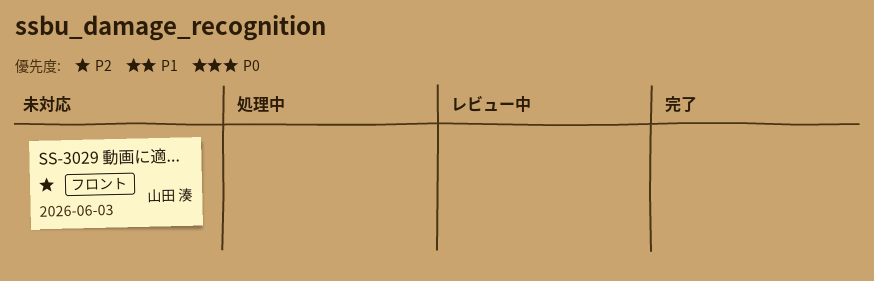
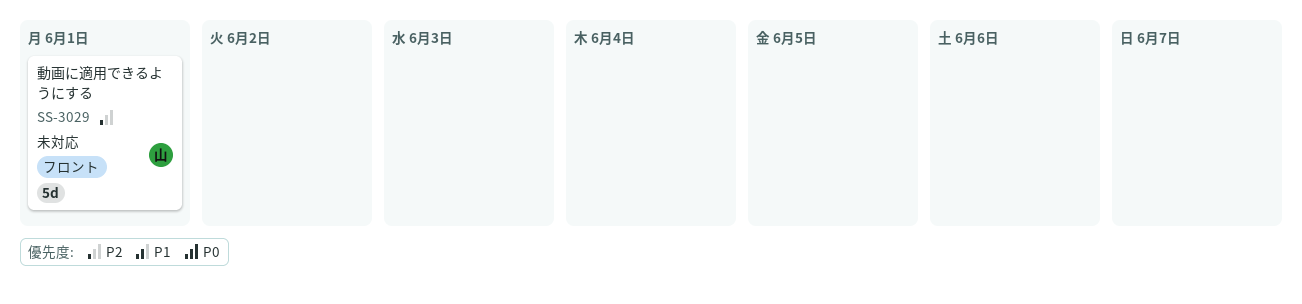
SS-3029, due: Jun 3 -> Jun 1

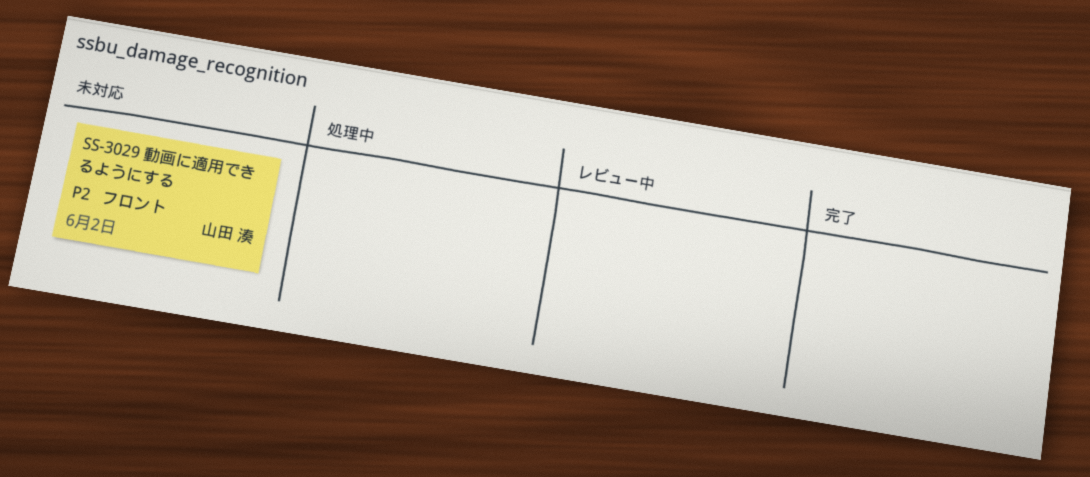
SS-3029, due: Jun 1 -> Jun 2

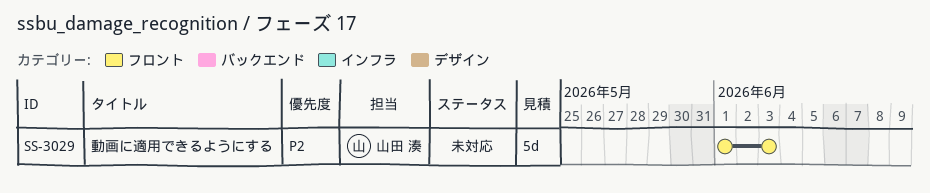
SS-3029, due: Jun 2 -> Jun 3

